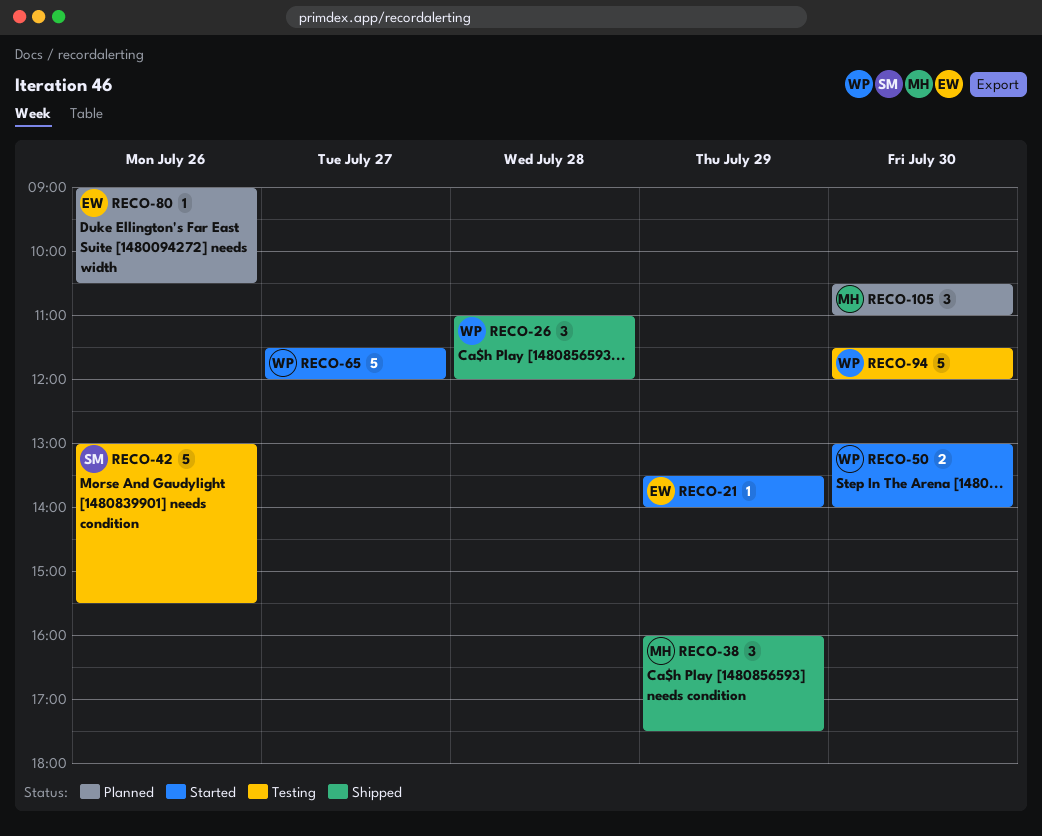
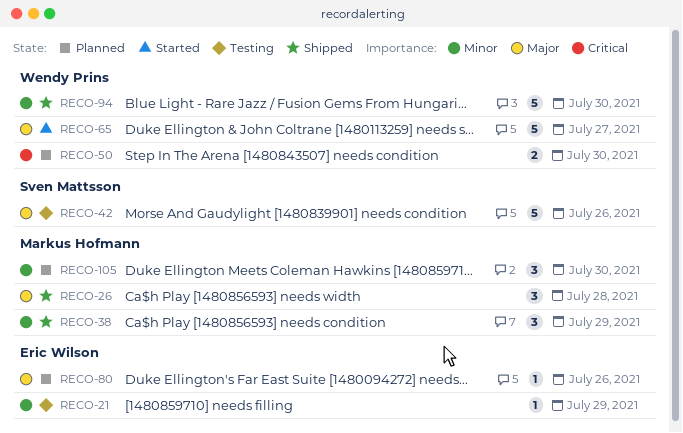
RECO-21, status: Started -> Testing
RECO-26, owner: Wendy Prins -> Markus Hofmann
RECO-50, status: Started -> Planned
RECO-94, status: Testing -> Shipped

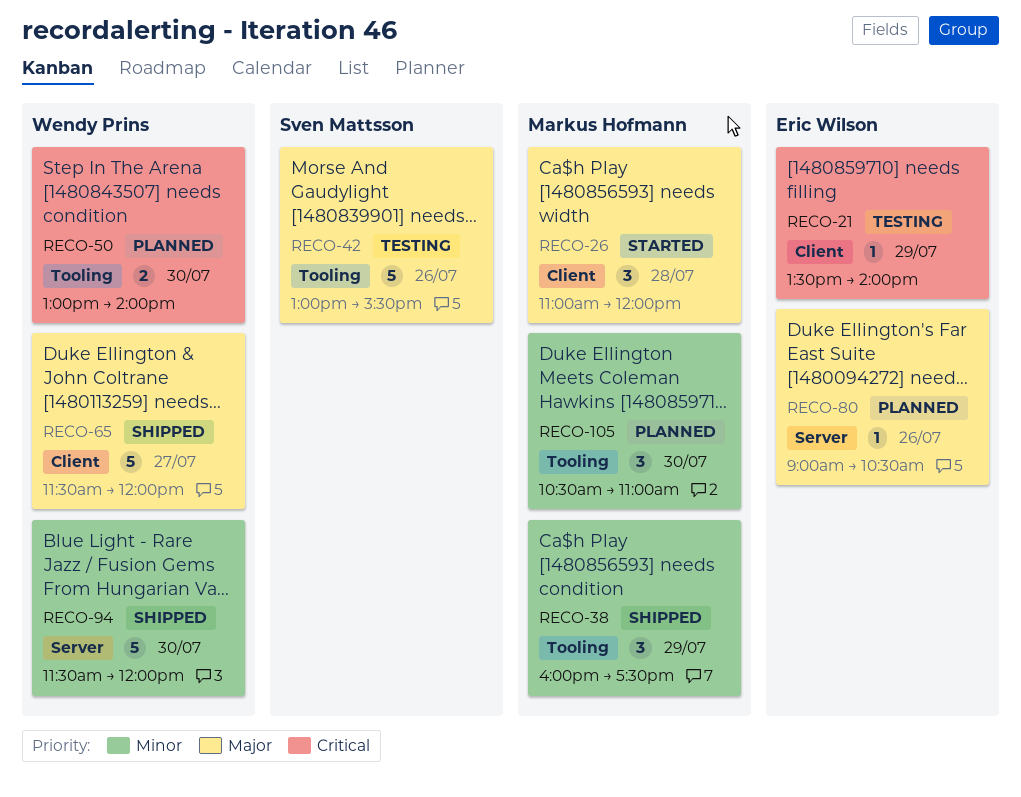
RECO-21, priority: Minor -> Critical
RECO-26, status: Shipped -> Started
RECO-65, status: Started -> Shipped

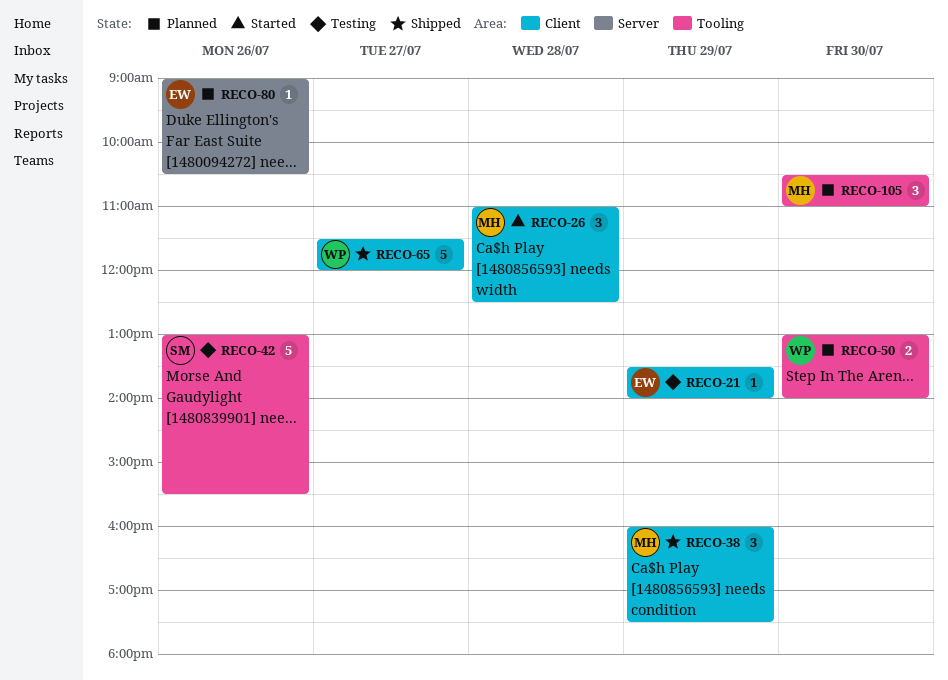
RECO-26, ends: 12:00 -> 12:30
RECO-38, label: Tooling -> Client
RECO-94: present -> none

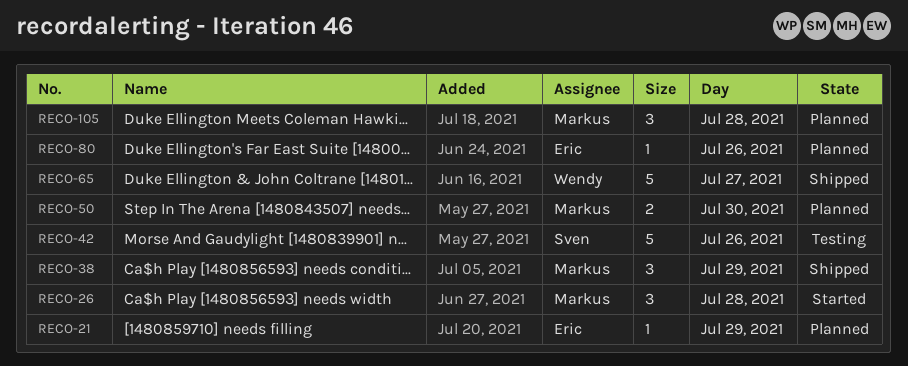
RECO-21, status: Testing -> Planned
RECO-50, owner: Wendy -> Markus
RECO-105, day: Jul 30 -> Jul 28

